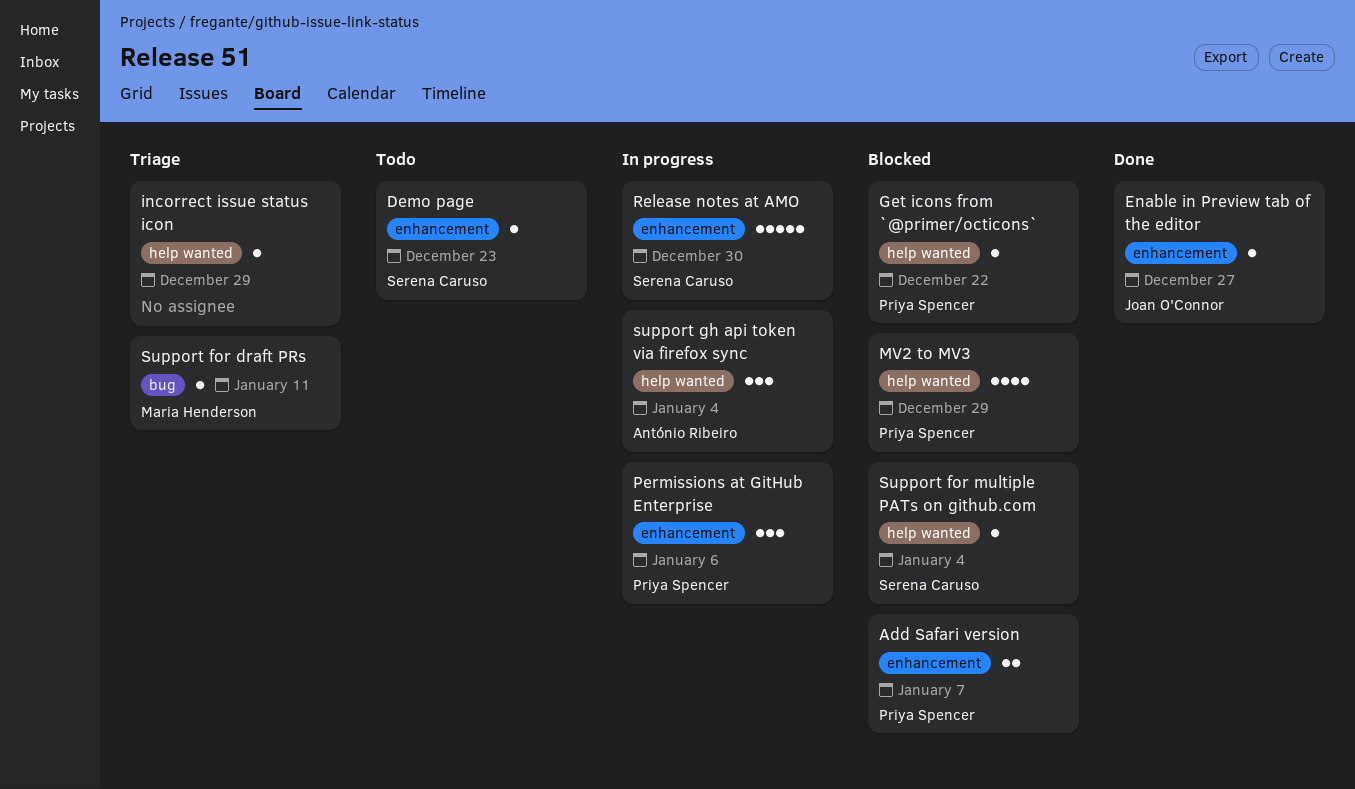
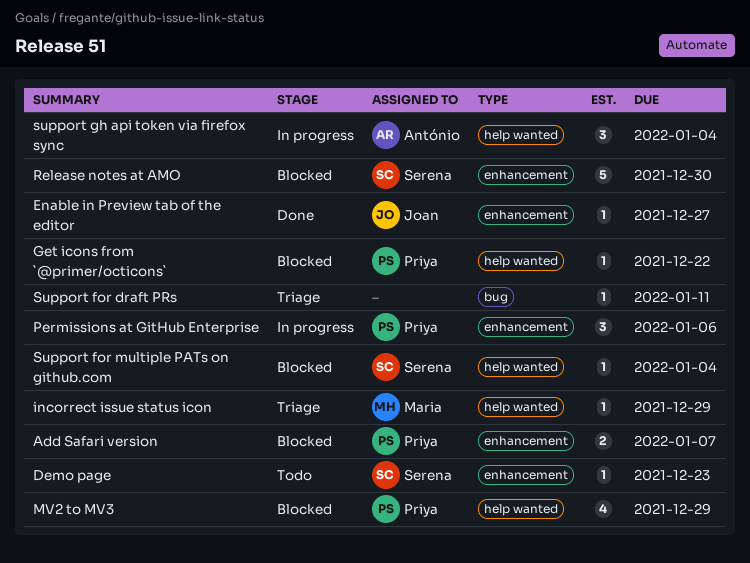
incorrect issue status icon, owner: none -> Maria Henderson
Release notes at AMO, status: In progress -> Blocked
Support for draft PRs, owner: Maria Henderson -> none

